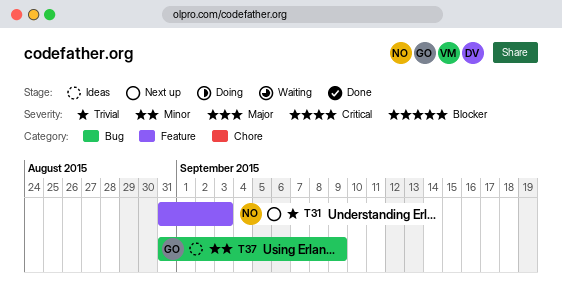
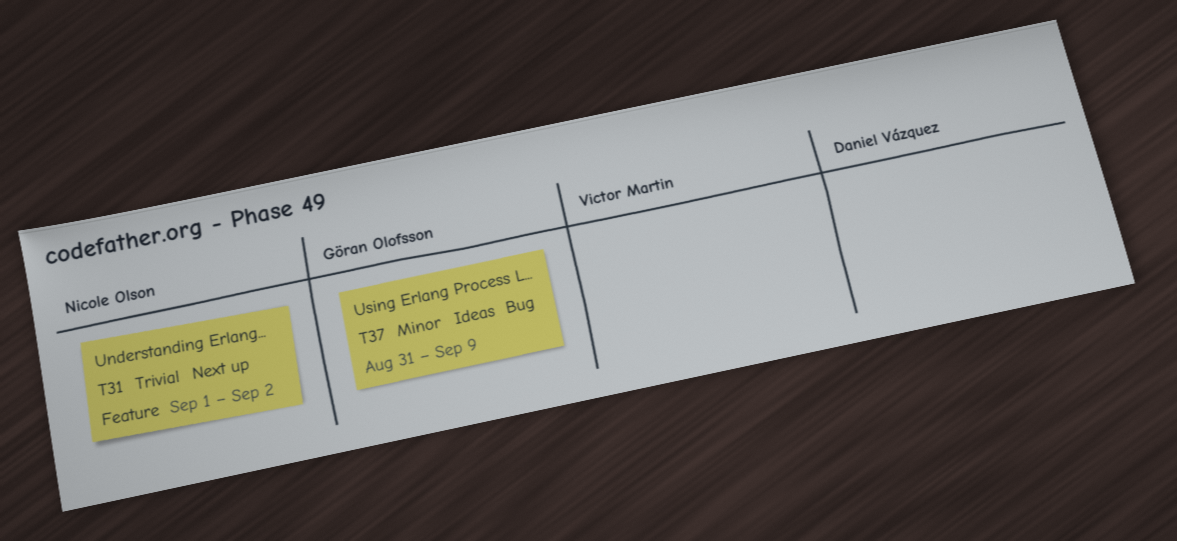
T31, start: Aug 31 -> Sep 1
T31, due: Sep 3 -> Sep 2

